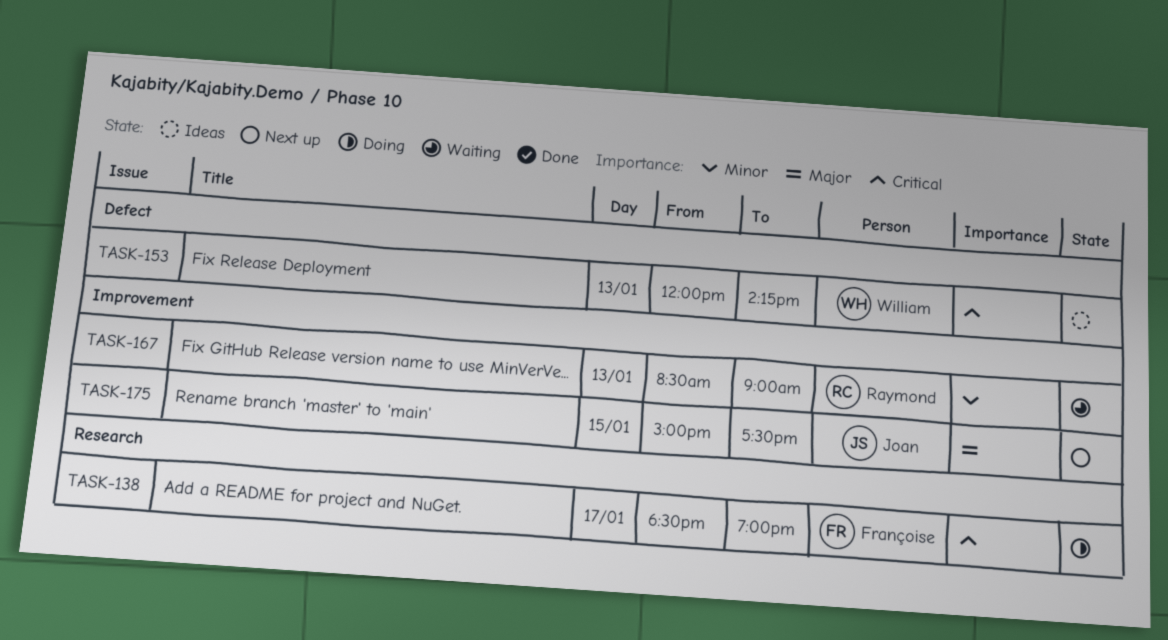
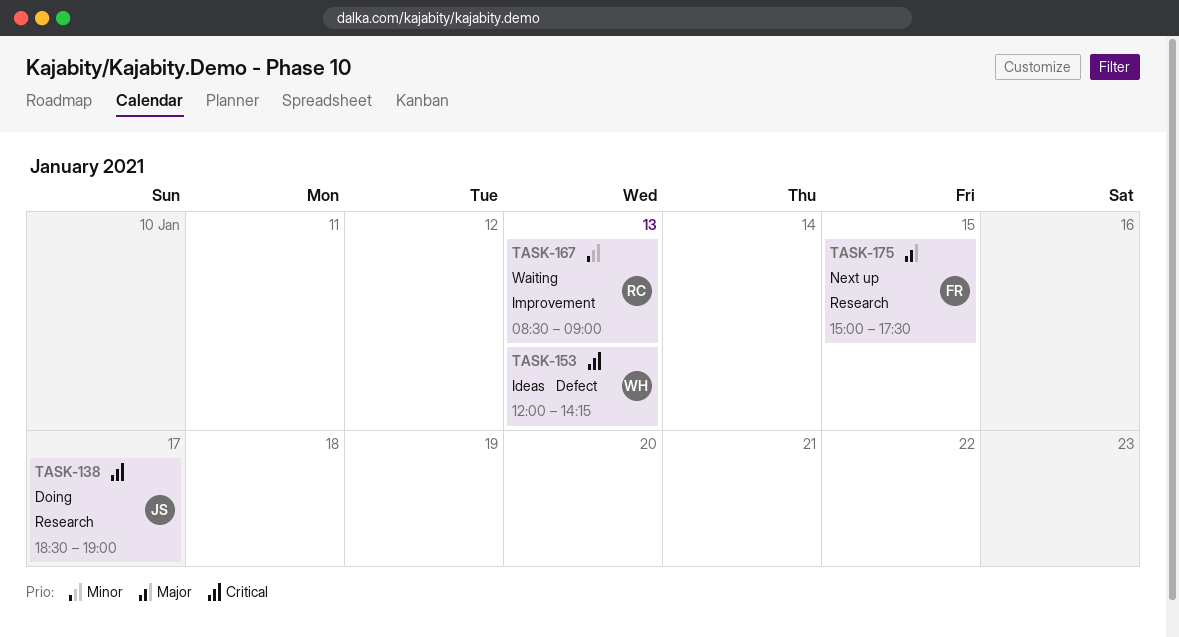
TASK-138, owner: Françoise -> Joan
TASK-175, owner: Joan -> Françoise
TASK-175, label: Improvement -> Research

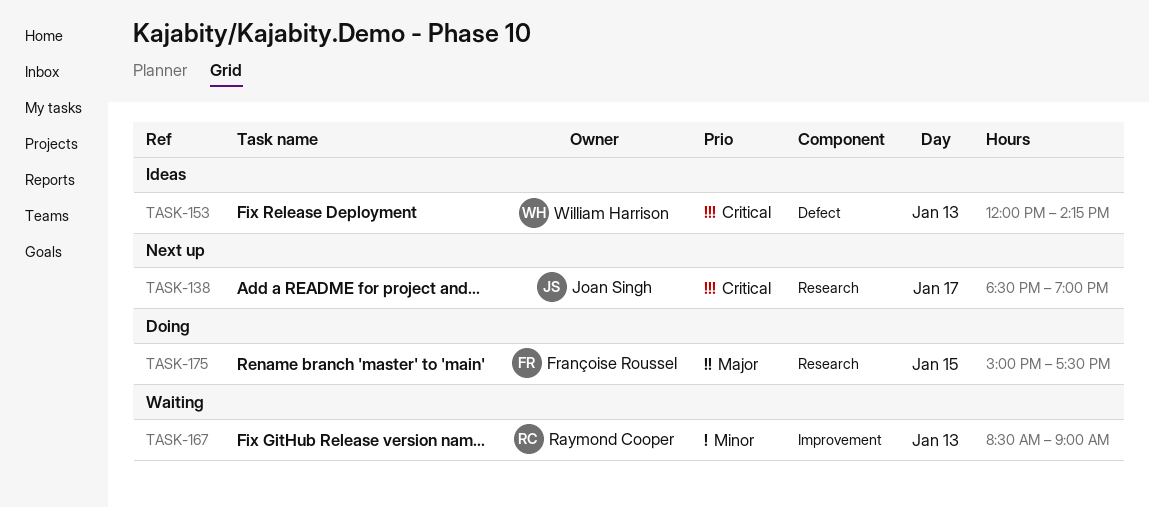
TASK-138, status: Doing -> Next up
TASK-175, status: Next up -> Doing

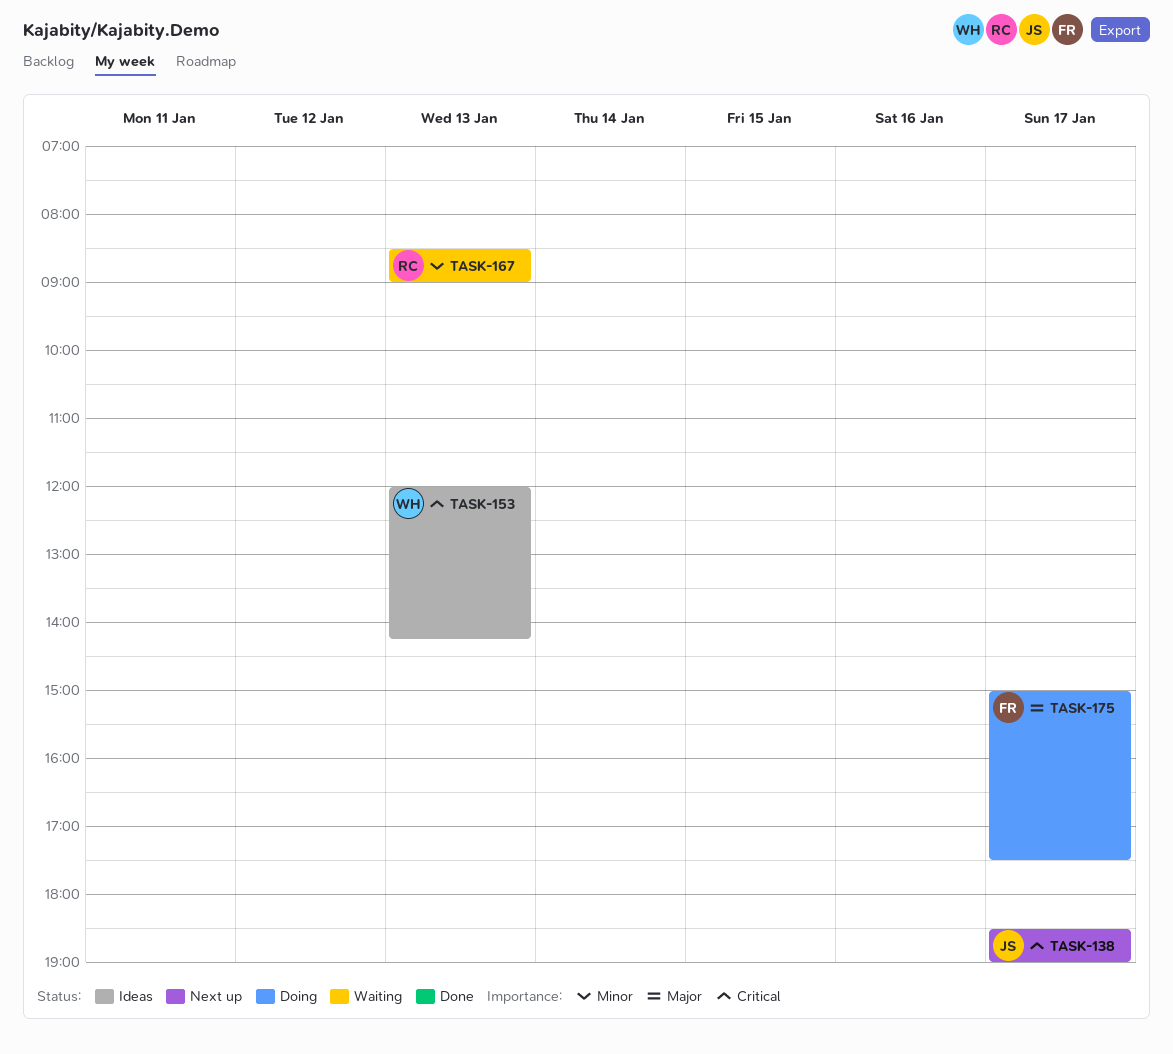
TASK-175, day: Jan 15 -> Jan 17

